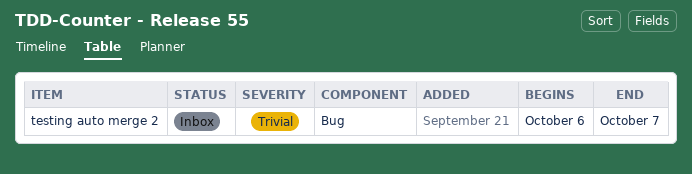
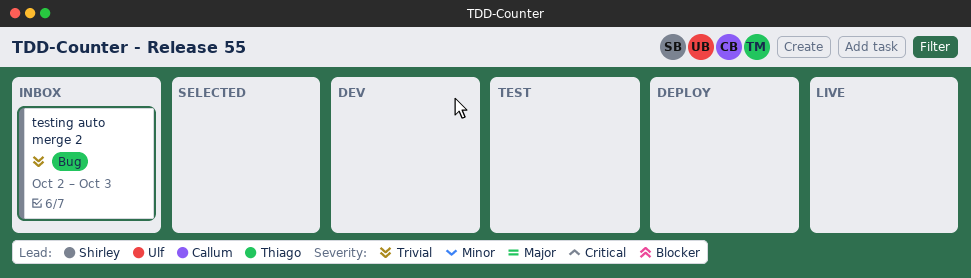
testing auto merge 2, start: Oct 6 -> Oct 2
testing auto merge 2, due: Oct 7 -> Oct 3

